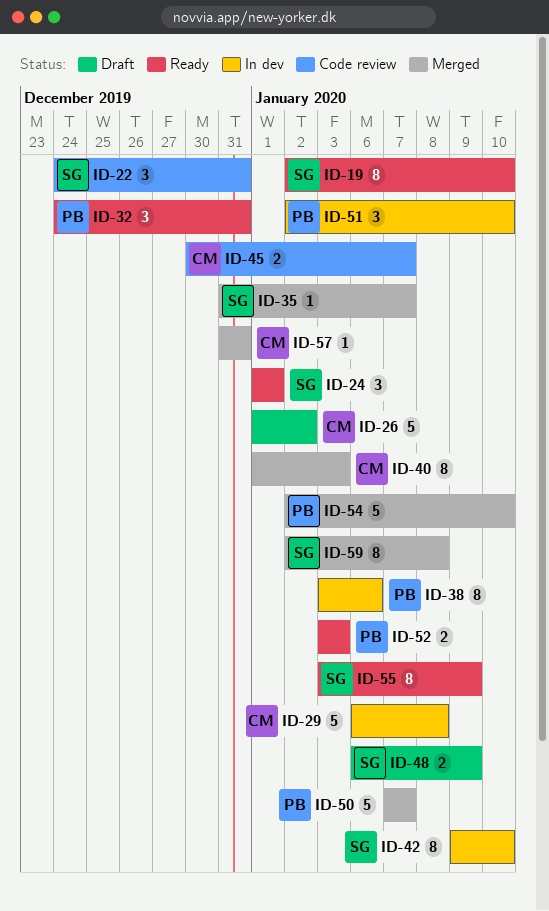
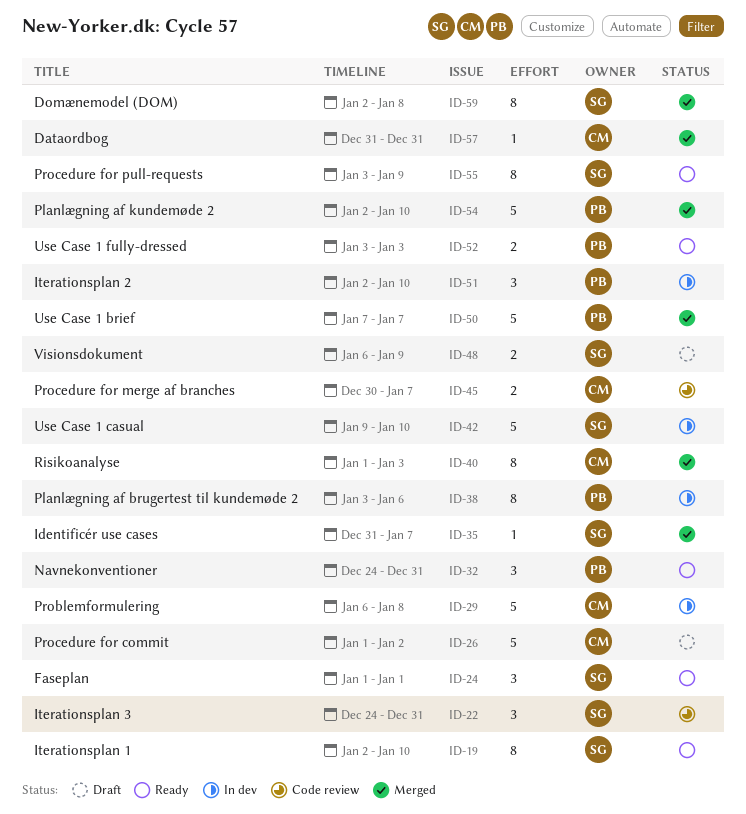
ID-42, estimate: 8 -> 5

